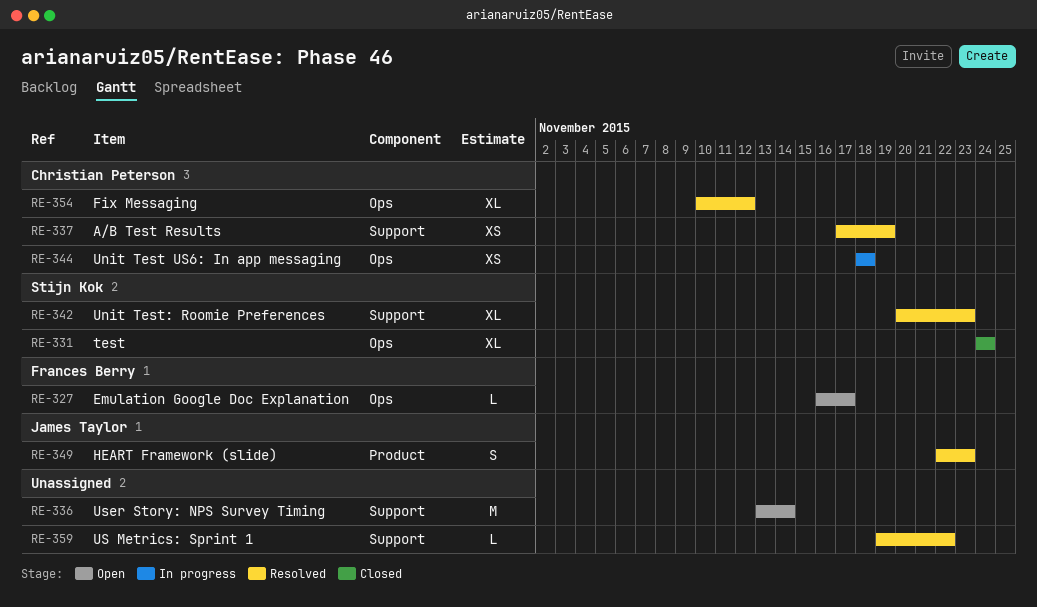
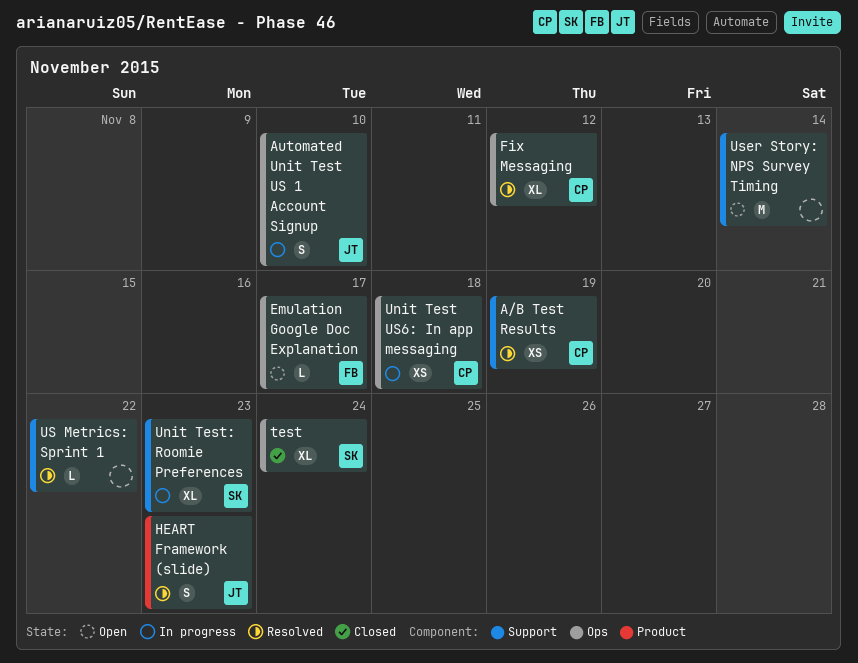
Automated Unit Test US 1 Account Signup: none -> present
Unit Test: Roomie Preferences, status: Resolved -> In progress

